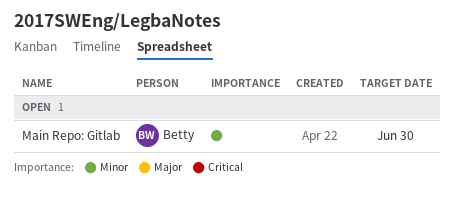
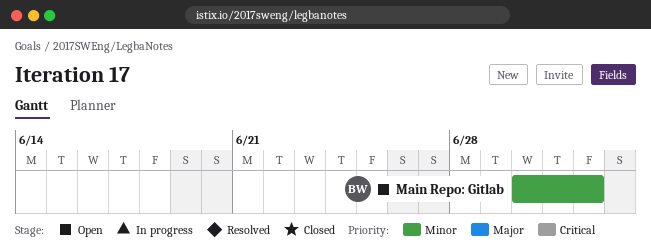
Main Repo: Gitlab, due: Jun 30 -> Jul 2

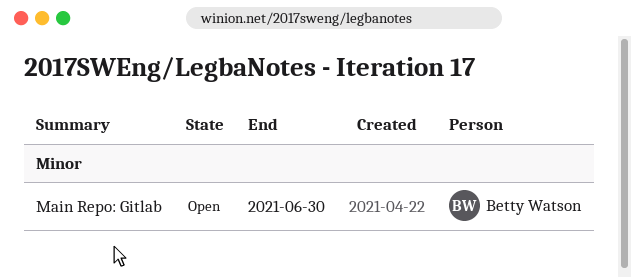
Main Repo: Gitlab, due: Jul 2 -> Jun 30

